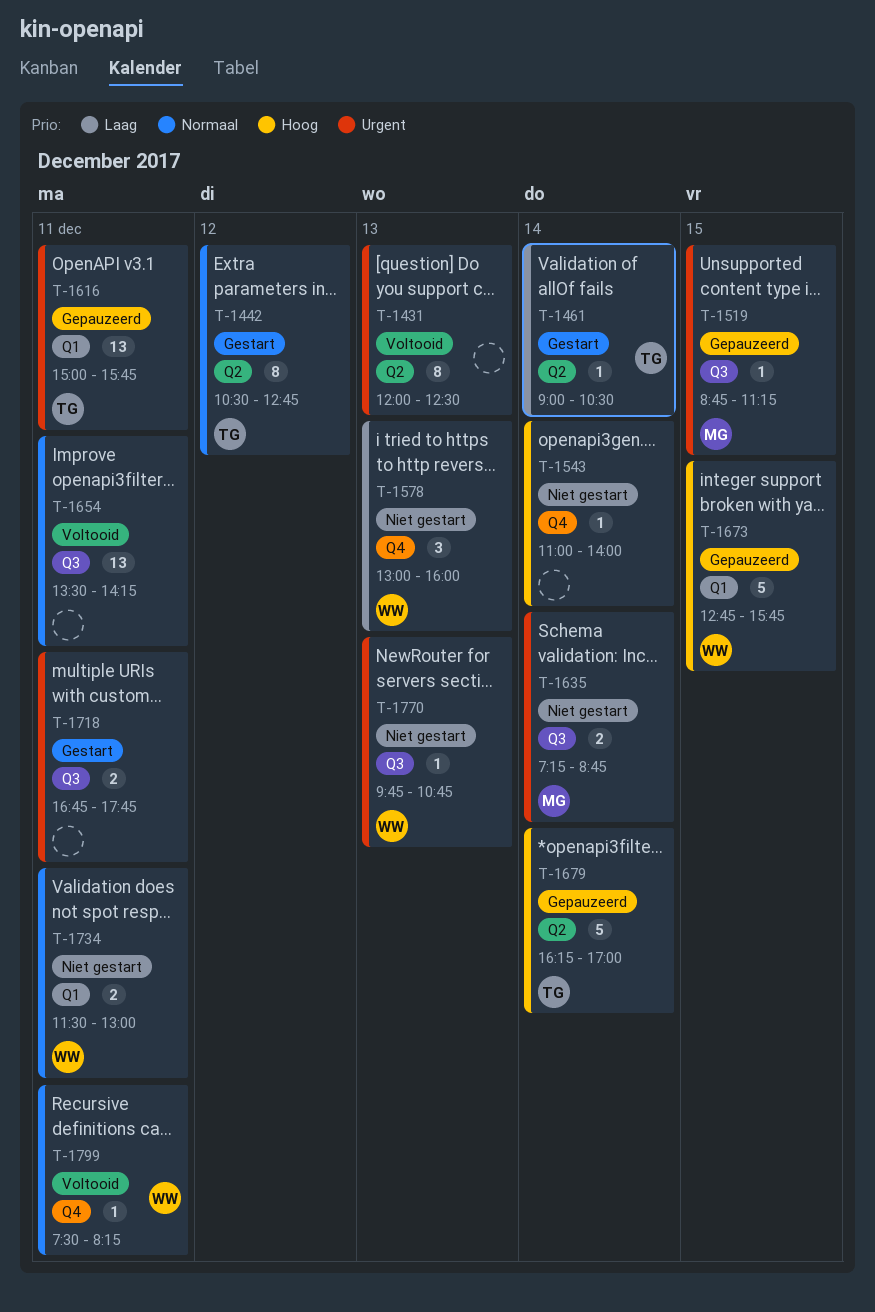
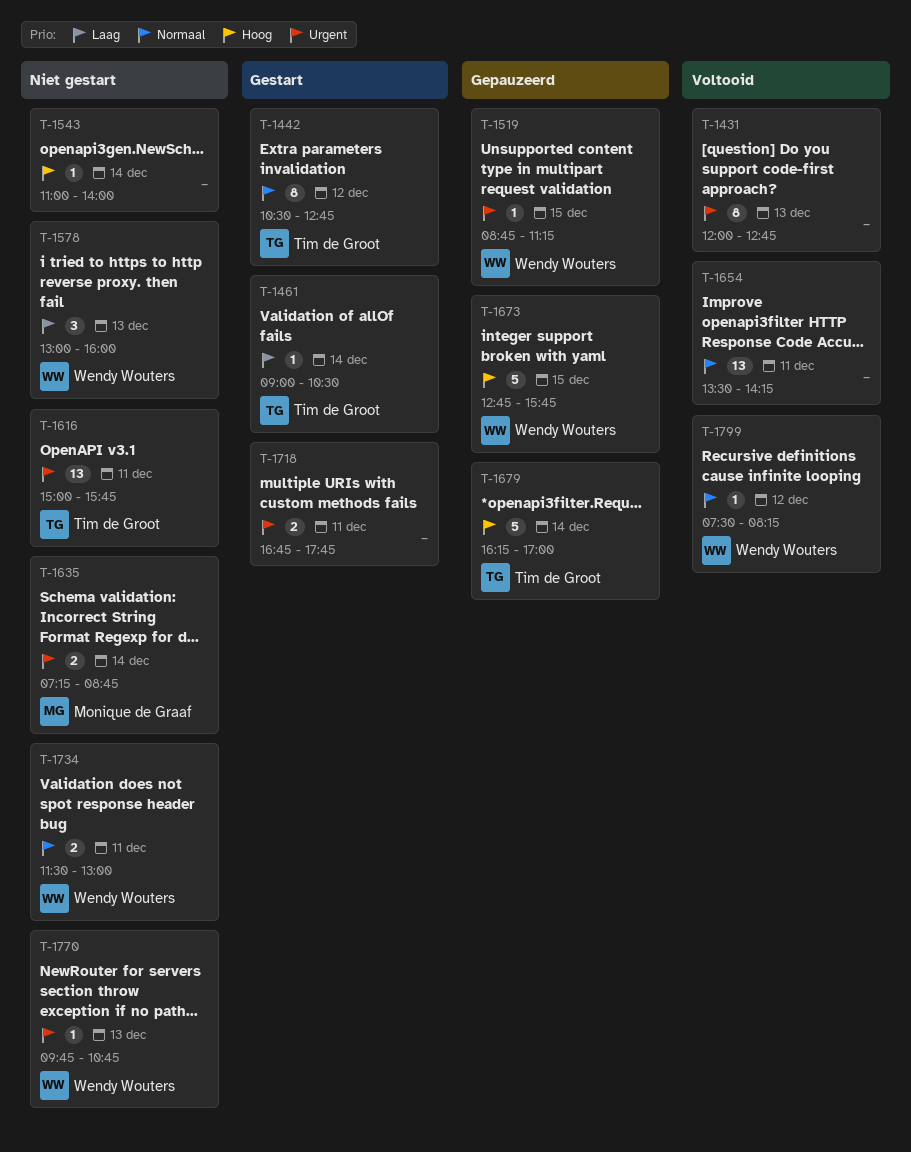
T-1431, ends: 12:30 -> 12:45
T-1519, owner: Monique de Graaf -> Wendy Wouters
T-1616, status: Gepauzeerd -> Niet gestart
T-1799, day: Dec 11 -> Dec 12

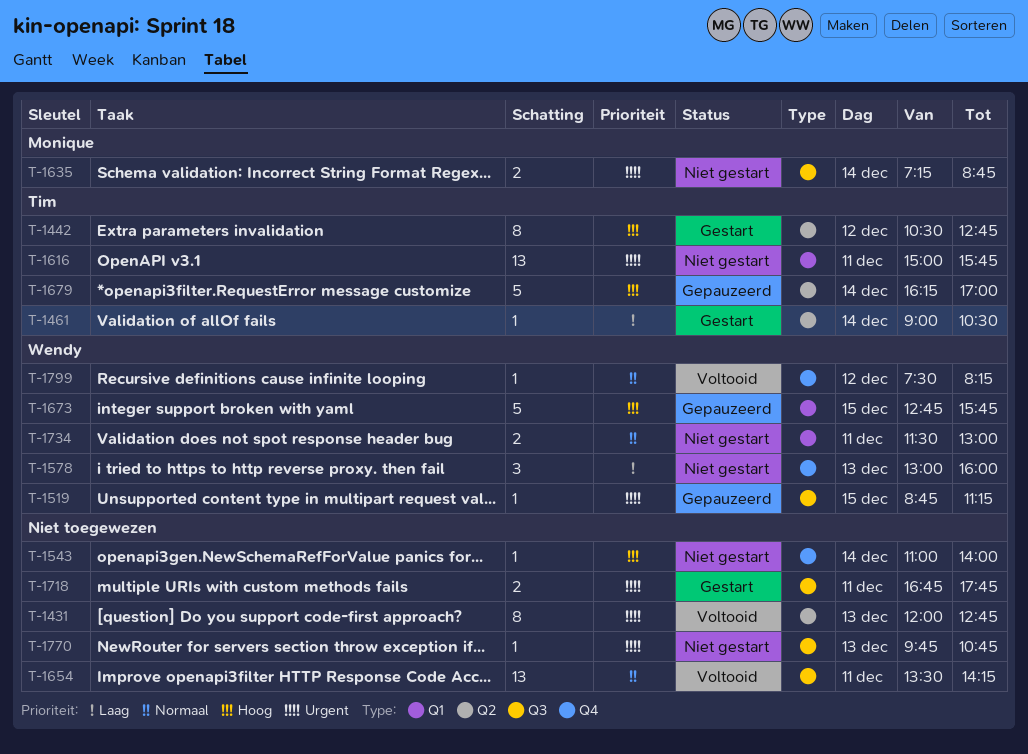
T-1442, priority: Normaal -> Hoog
T-1770, owner: Wendy Wouters -> none

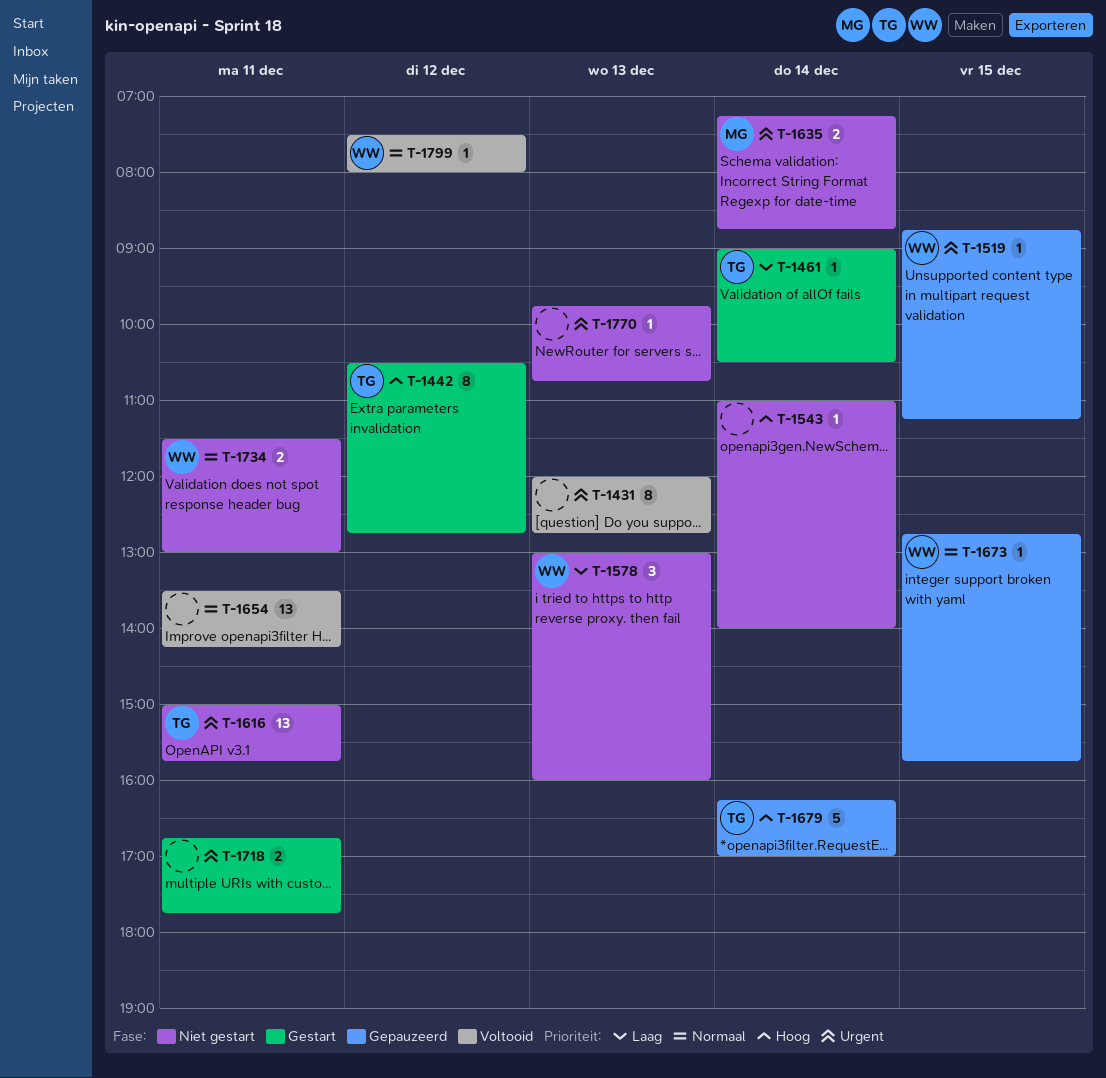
T-1673, priority: Hoog -> Normaal
T-1673, estimate: 5 -> 1
T-1799, ends: 08:15 -> 08:00

